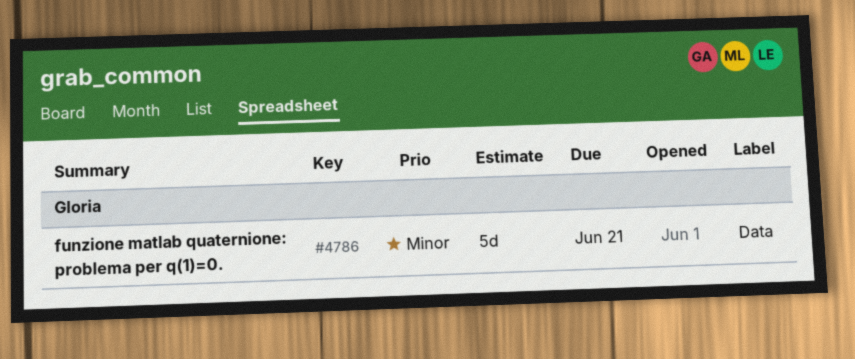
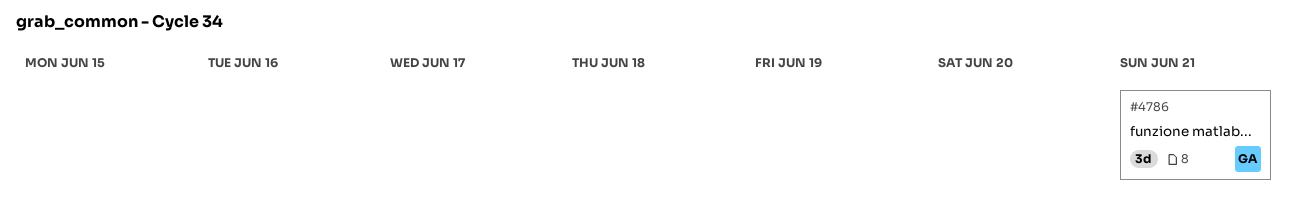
#4786, estimate: 5d -> 3d

